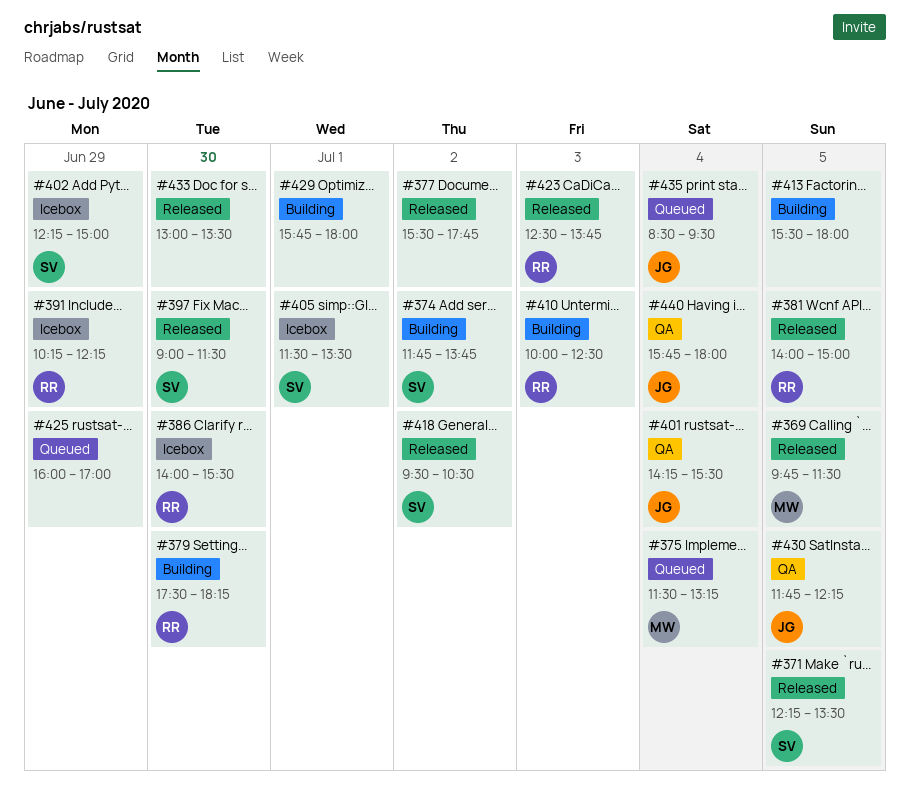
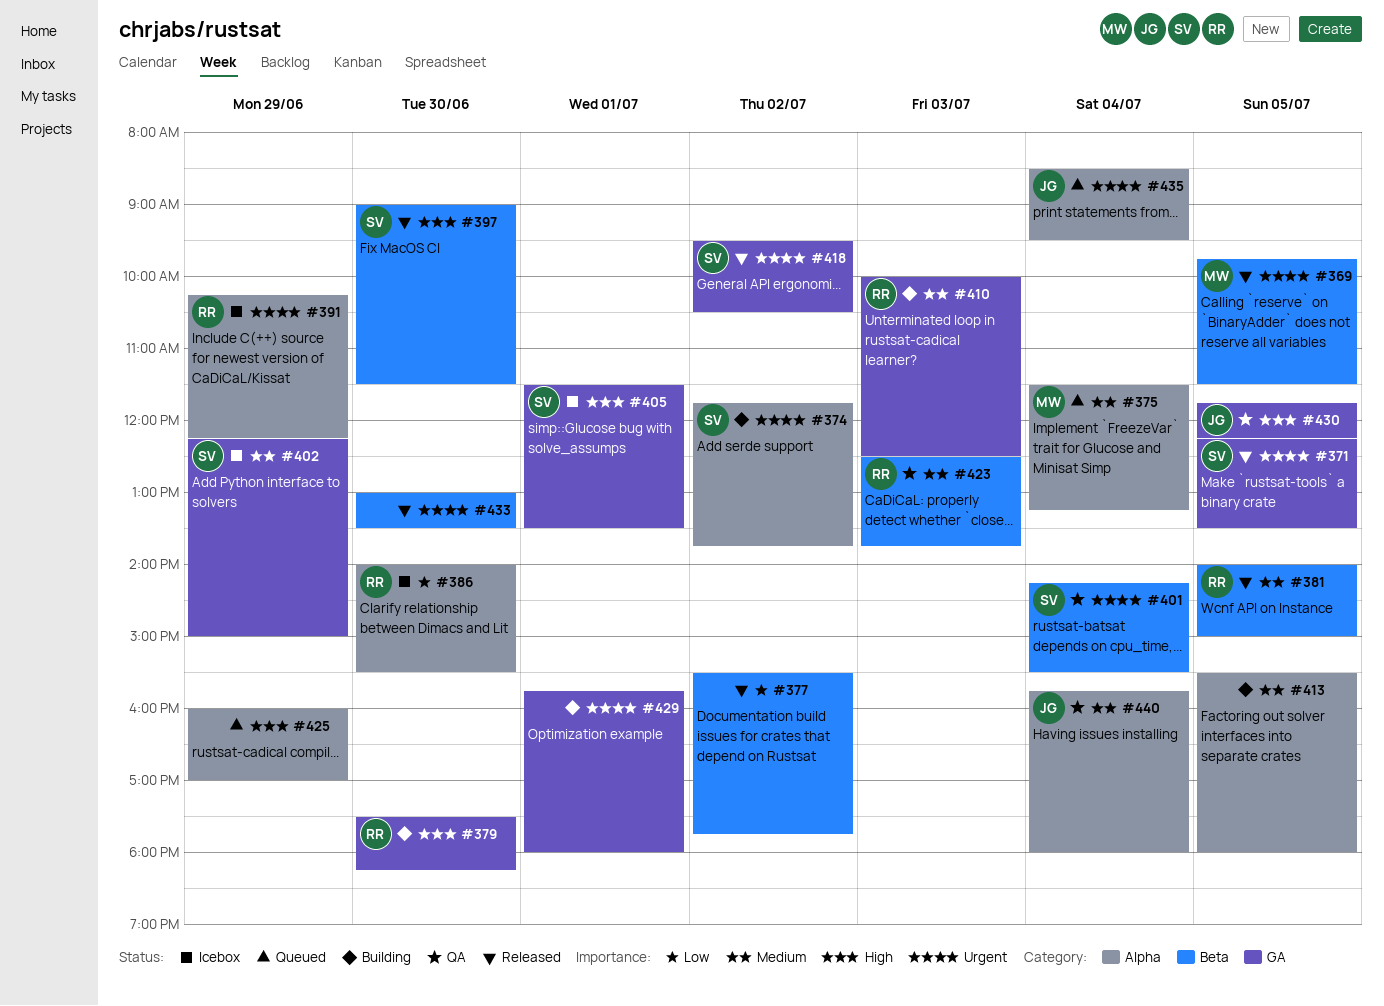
#401, owner: JG -> SV
#423, status: Released -> QA

